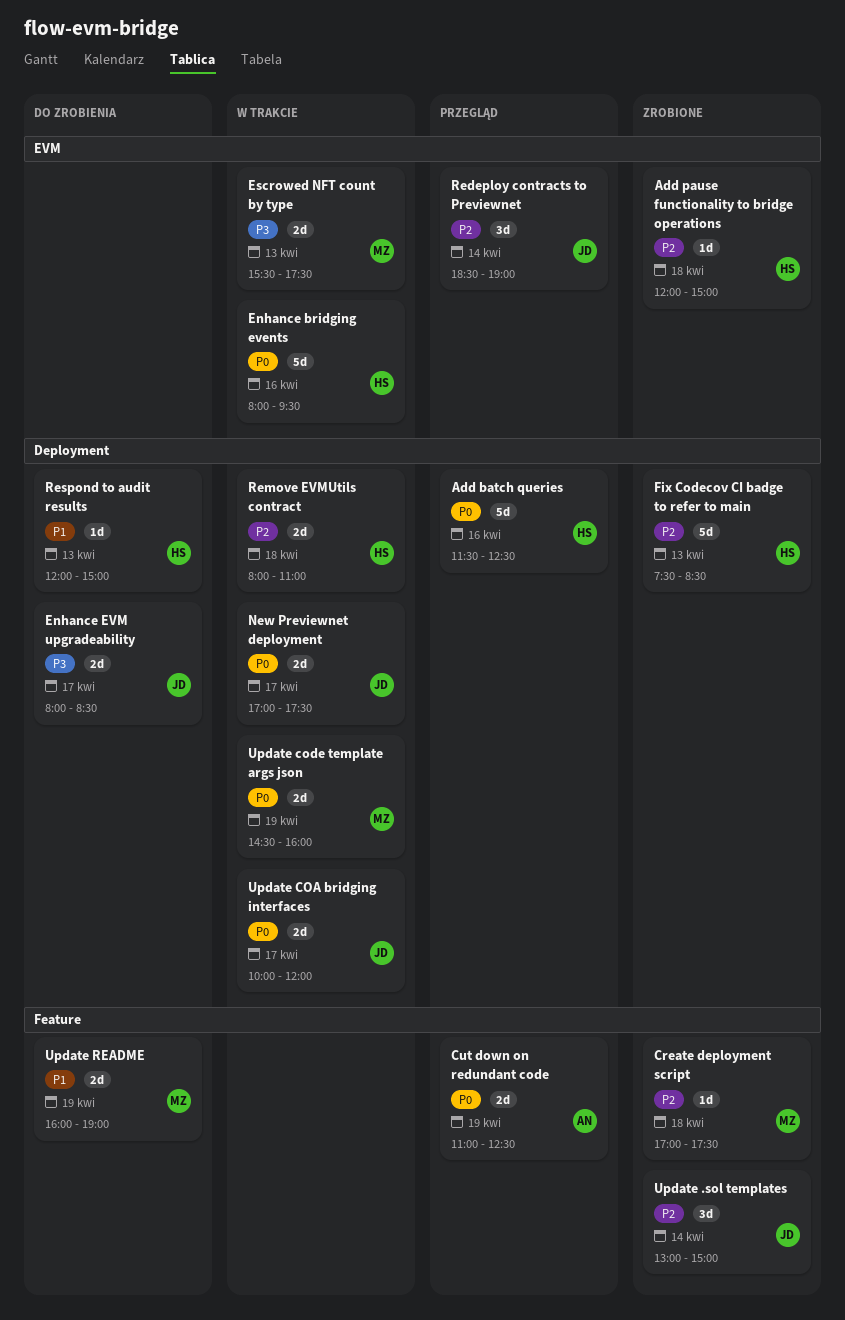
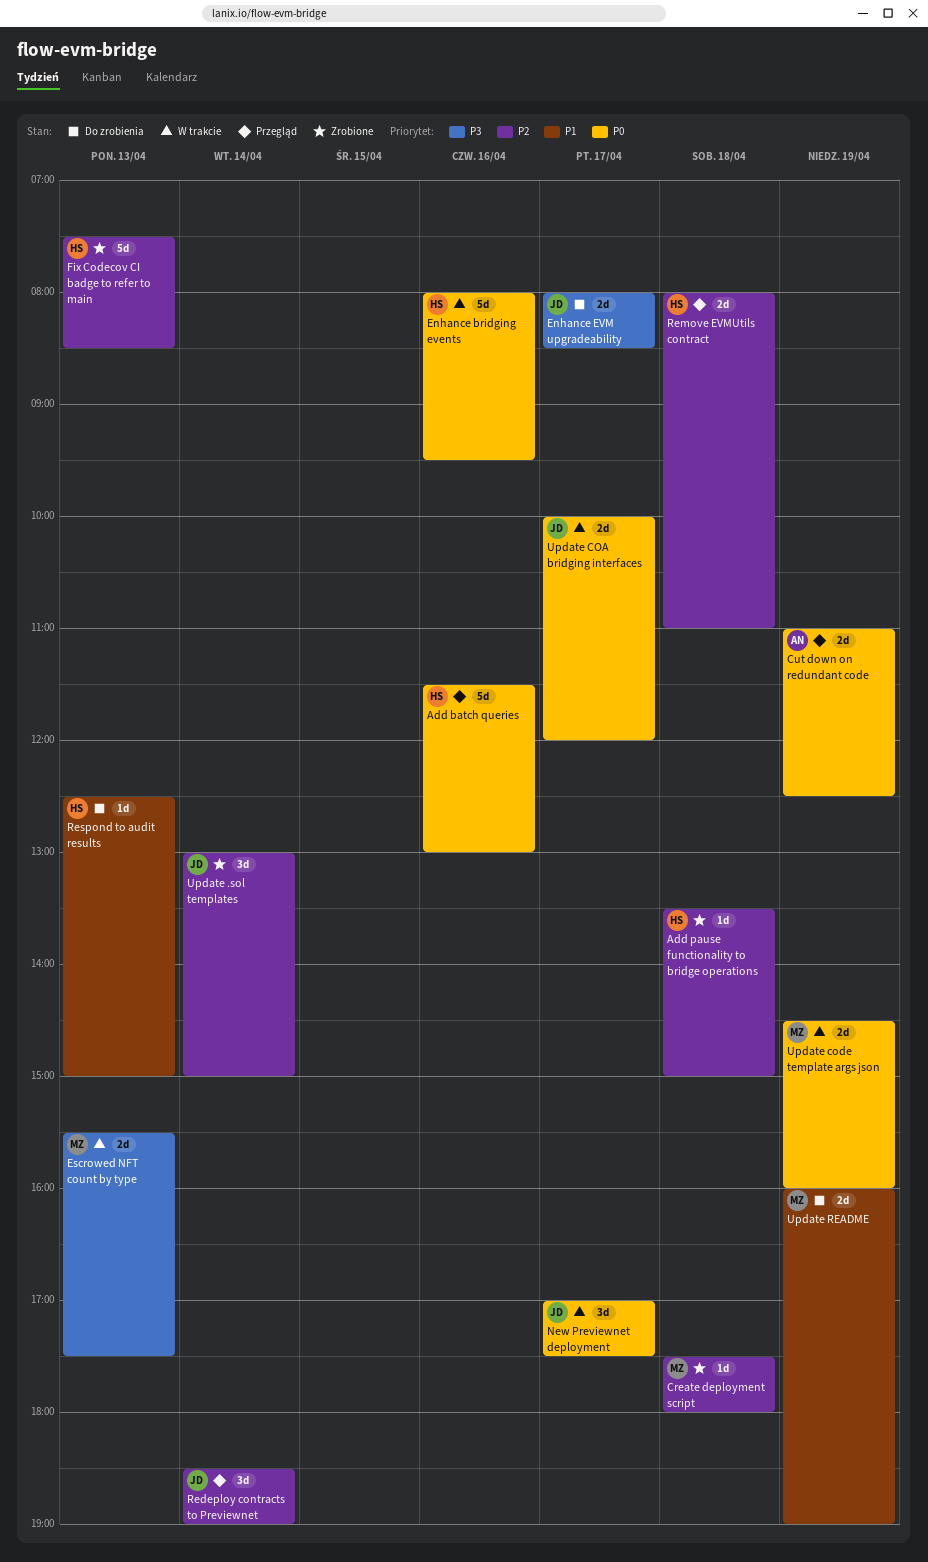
Add batch queries, ends: 12:30 -> 13:00
Add pause functionality to bridge operations, begins: 12:00 -> 13:30
Create deployment script, begins: 17:00 -> 17:30
Create deployment script, ends: 17:30 -> 18:00
New Previewnet deployment, estimate: 2d -> 3d
Remove EVMUtils contract, status: W trakcie -> Przegląd
Respond to audit results, begins: 12:00 -> 12:30

